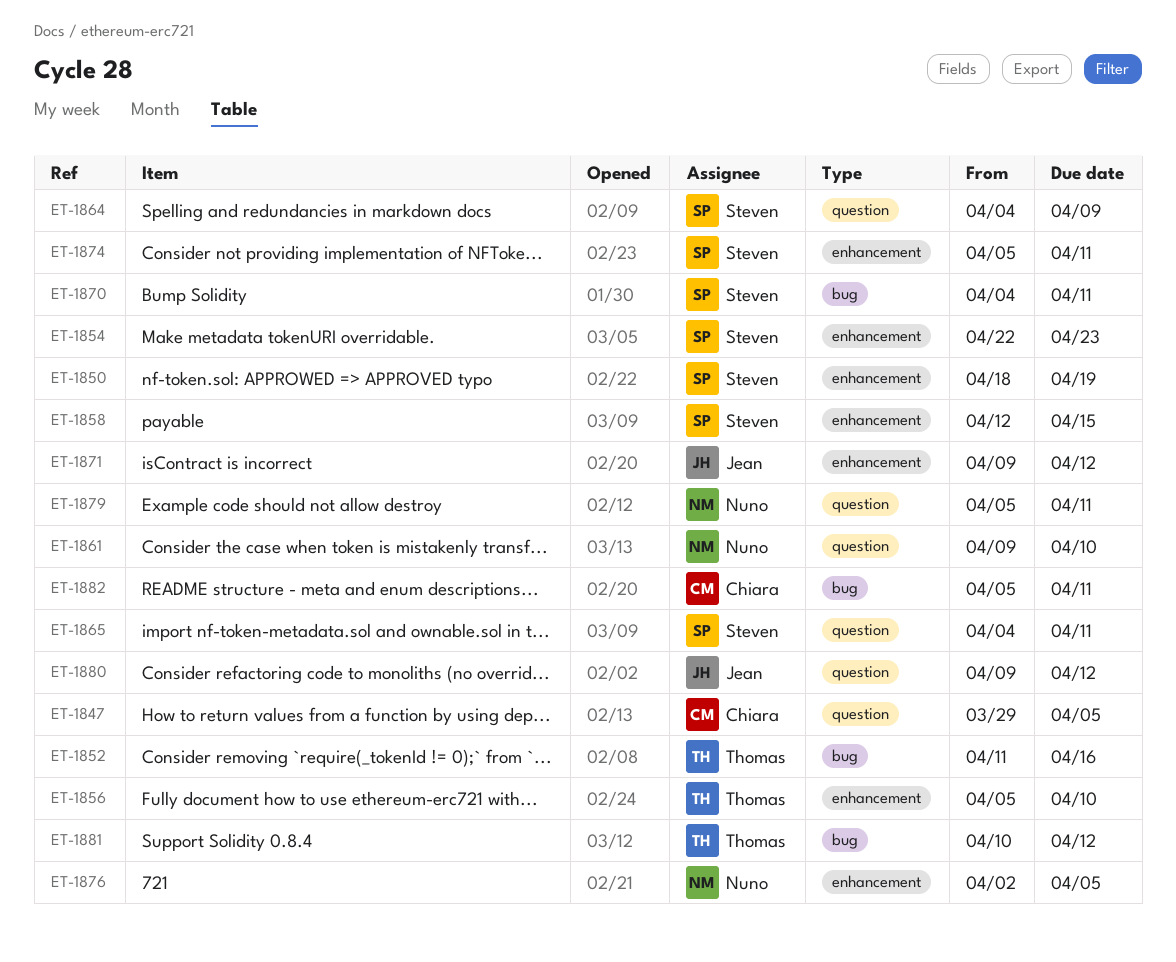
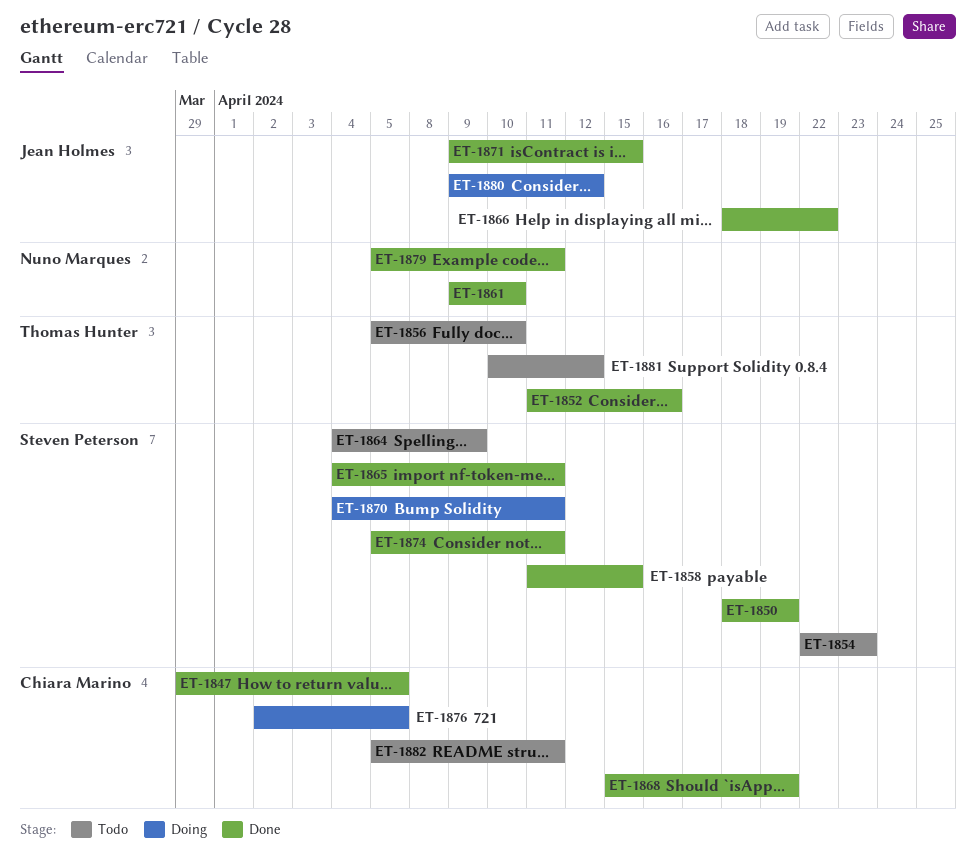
ET-1858, start: Apr 12 -> Apr 11
ET-1866: none -> present
ET-1868: none -> present
ET-1871, due: Apr 12 -> Apr 15
ET-1876, owner: Nuno Marques -> Chiara Marino

